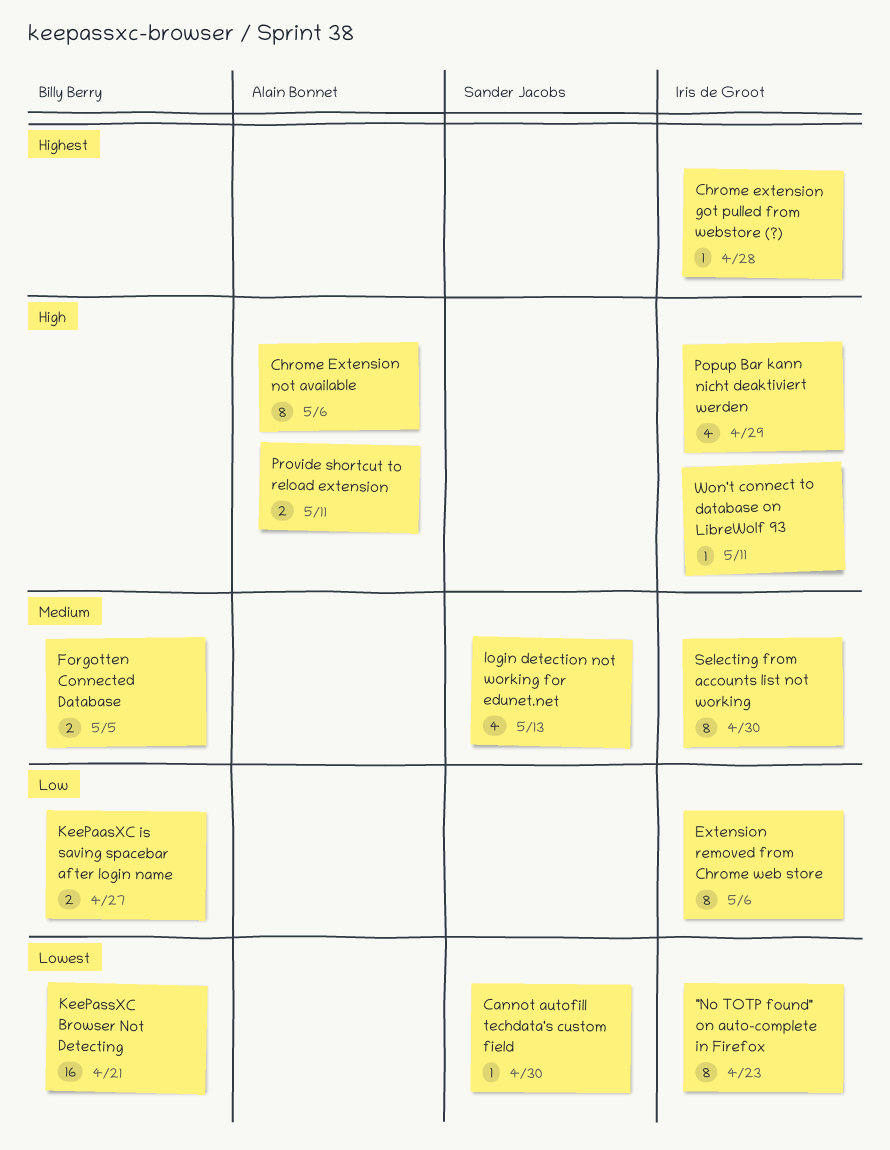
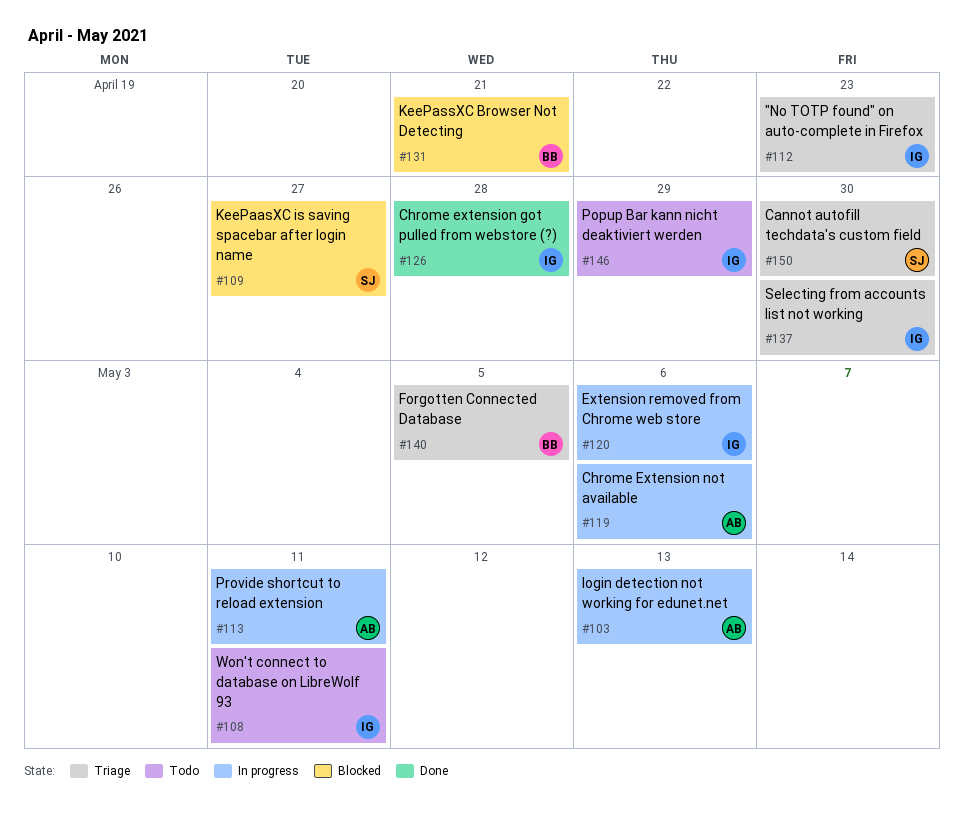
KeePaasXC is saving spacebar after login name, owner: Billy Berry -> Sander Jacobs
login detection not working for edunet.net, owner: Sander Jacobs -> Alain Bonnet

